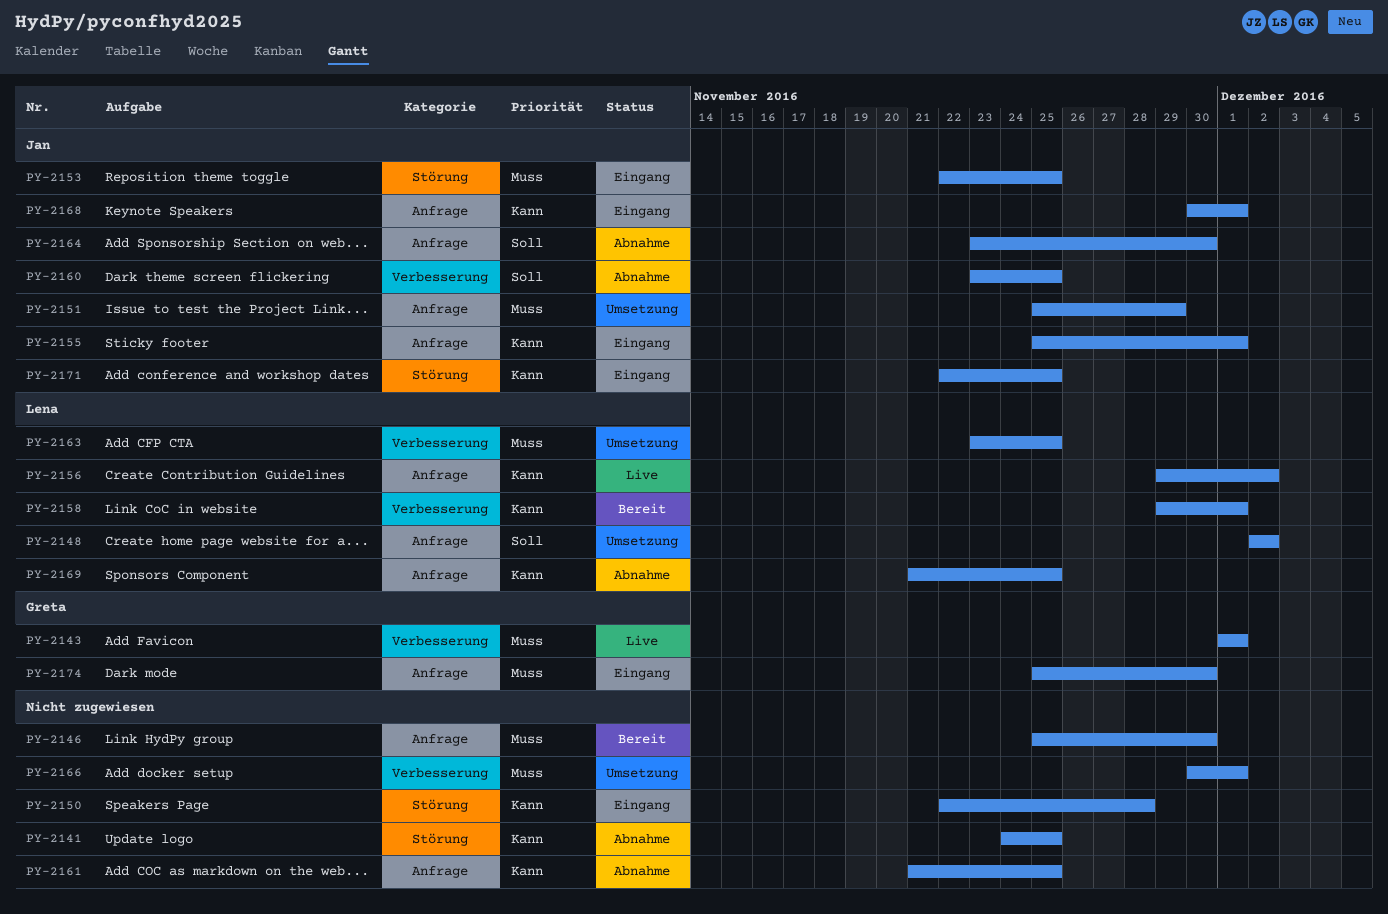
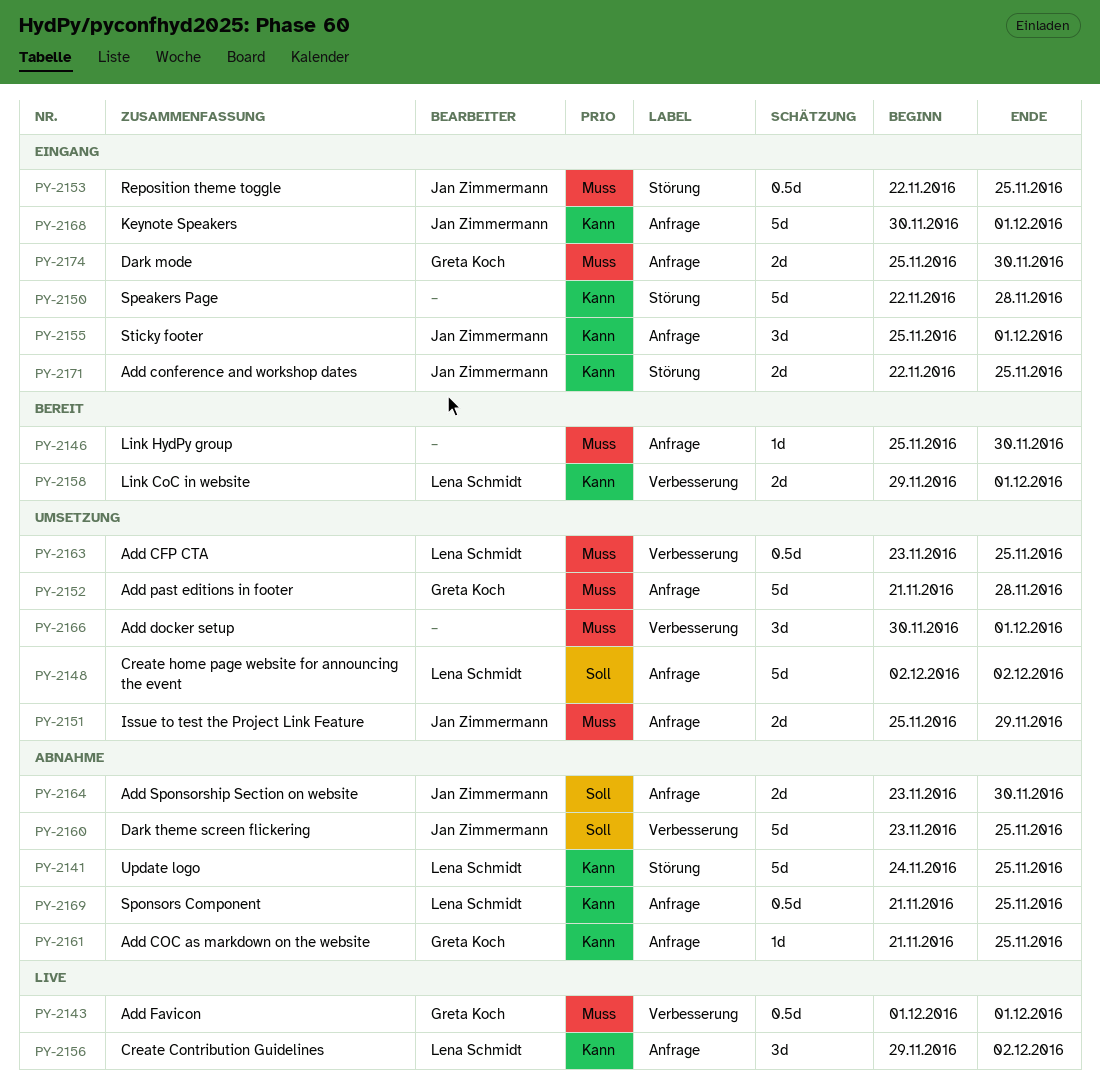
PY-2141, owner: none -> Lena Schmidt
PY-2152: none -> present
PY-2161, owner: none -> Greta Koch

